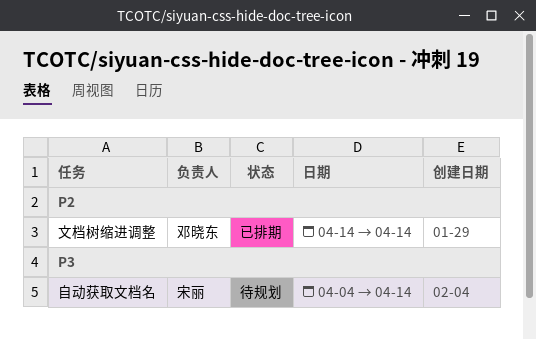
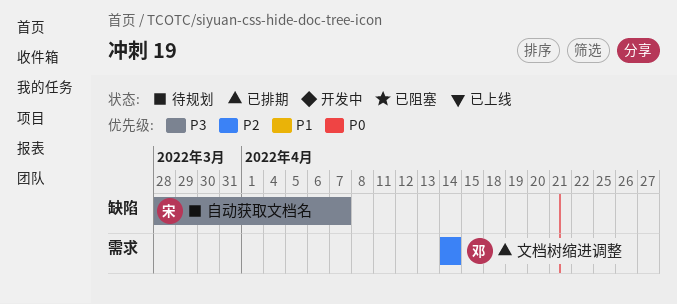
自动获取文档名, start: Apr 4 -> Mar 28
自动获取文档名, due: Apr 14 -> Apr 7

